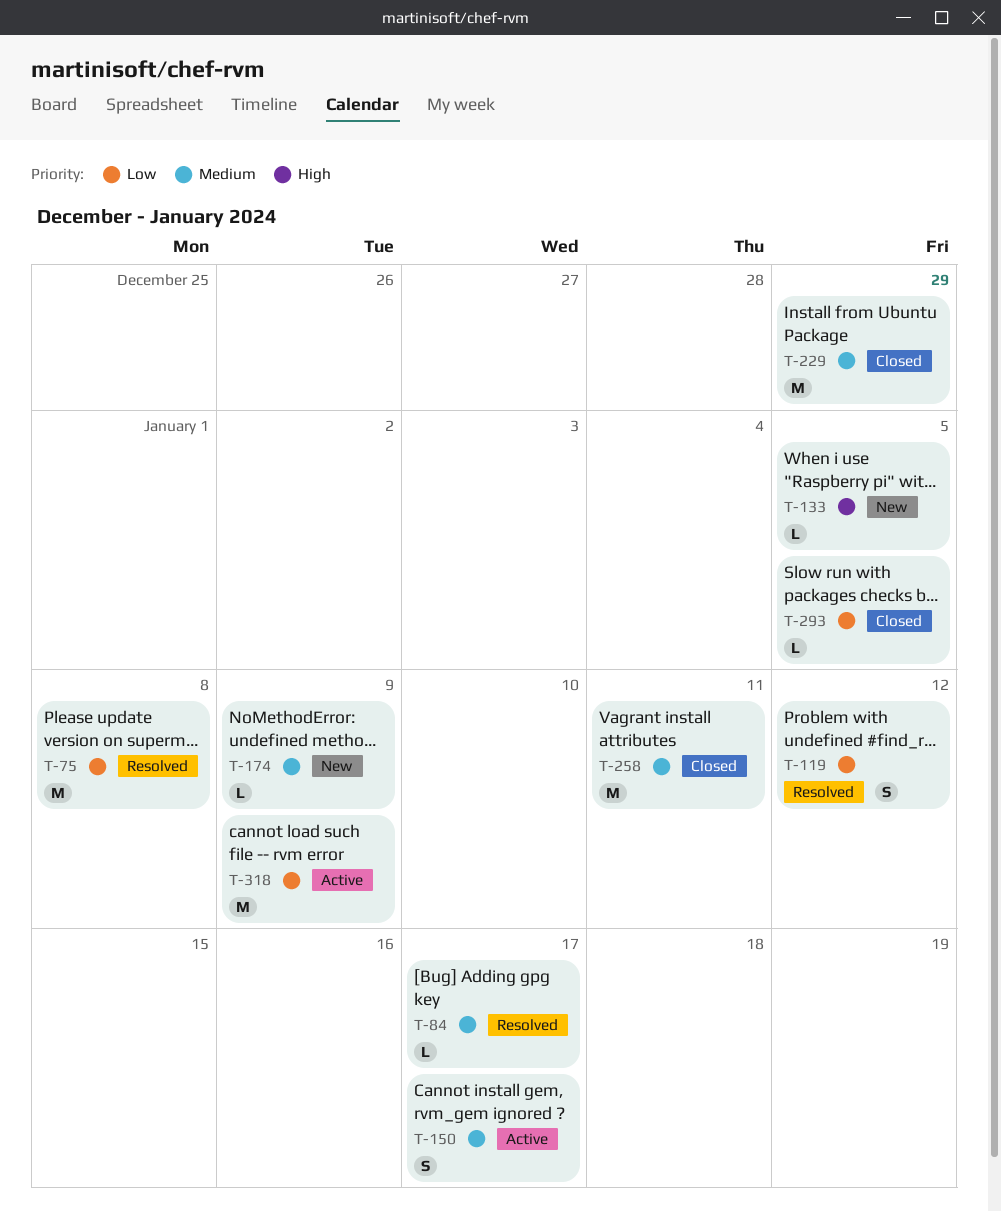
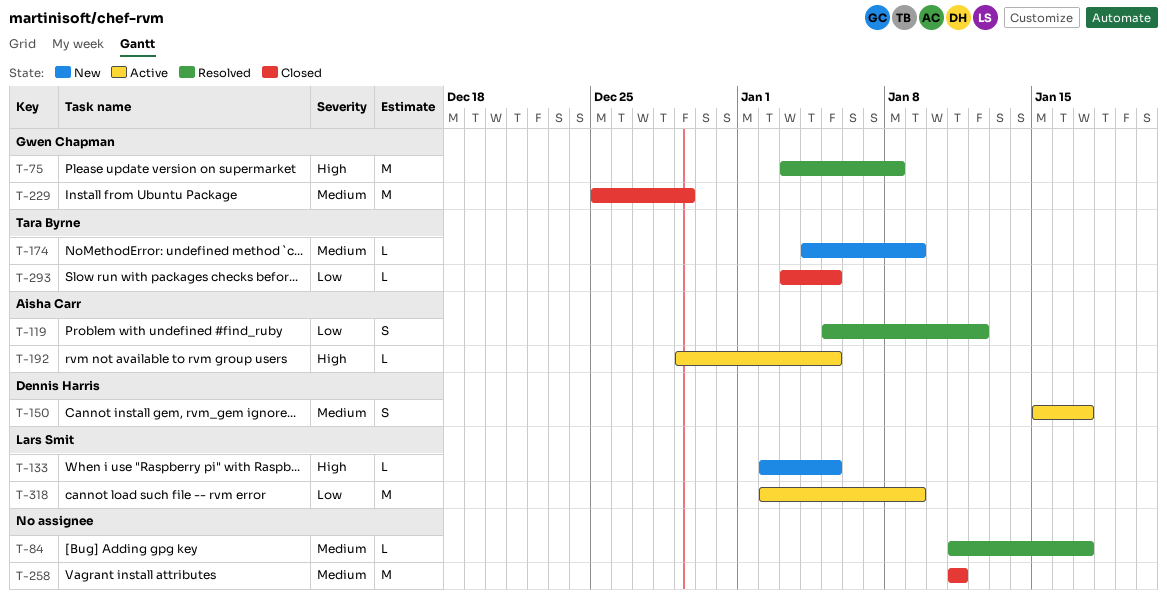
T-75, priority: Low -> High
T-192: none -> present

